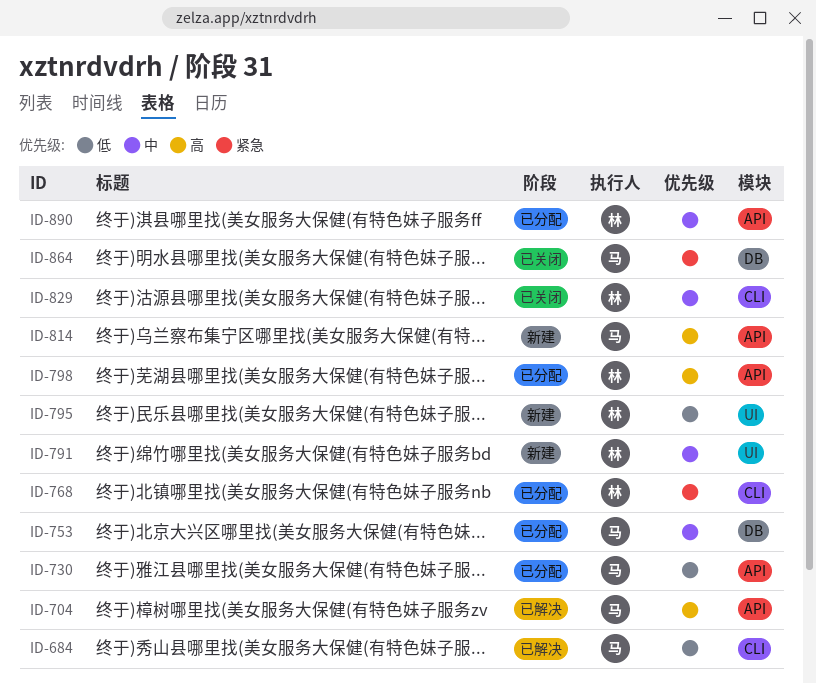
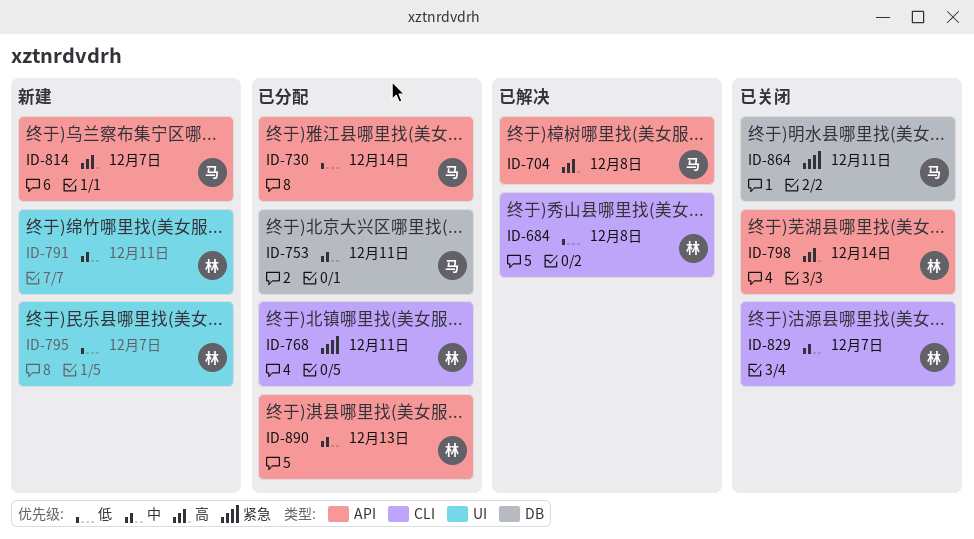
ID-684, owner: 马 -> 林
ID-798, status: 已分配 -> 已关闭

